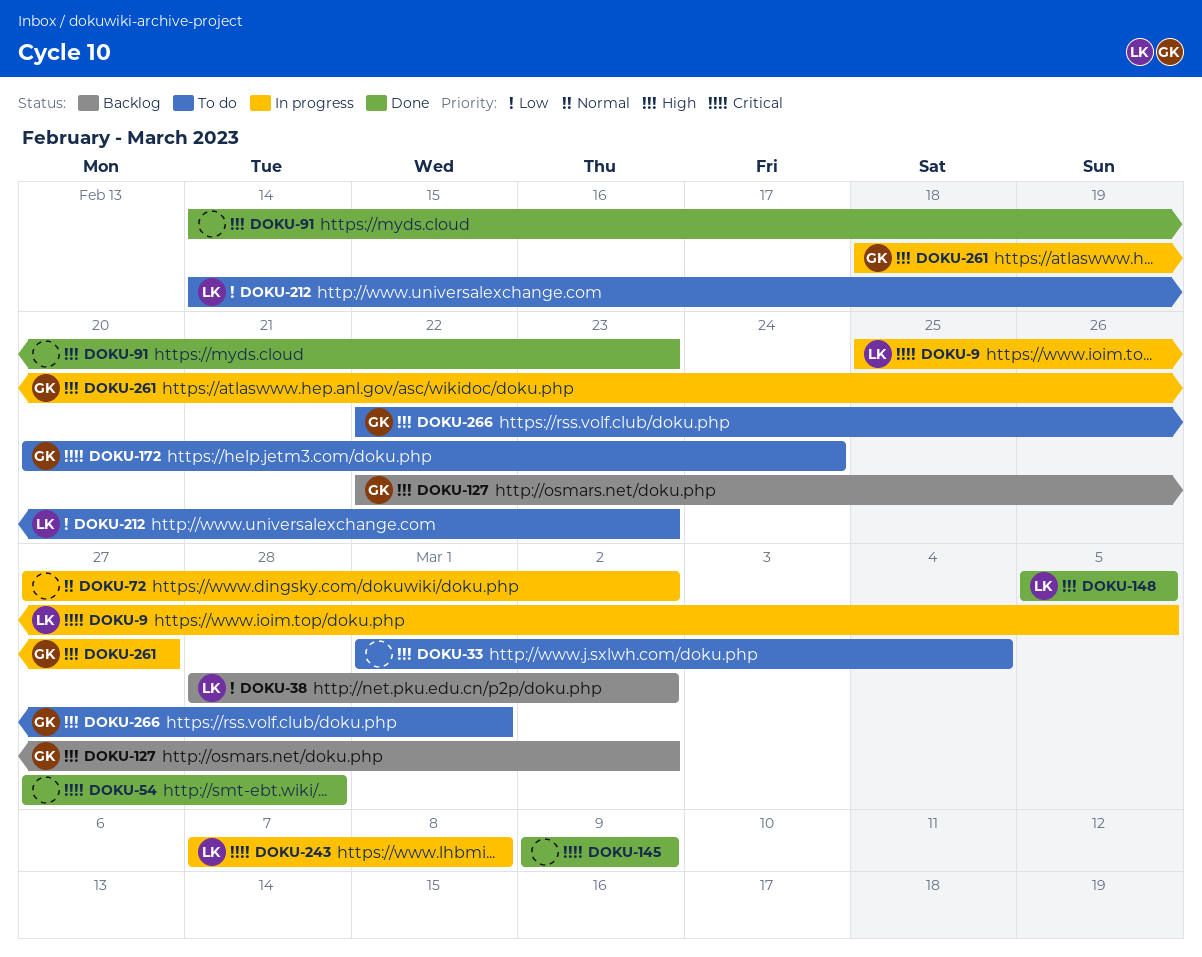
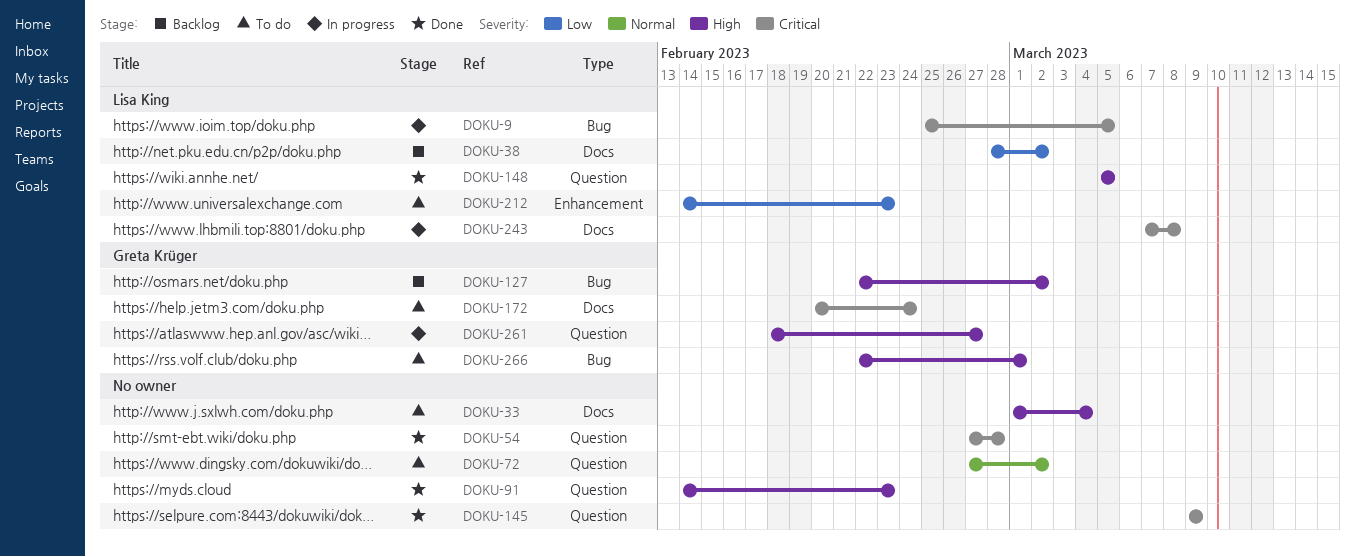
DOKU-72, status: In progress -> To do

